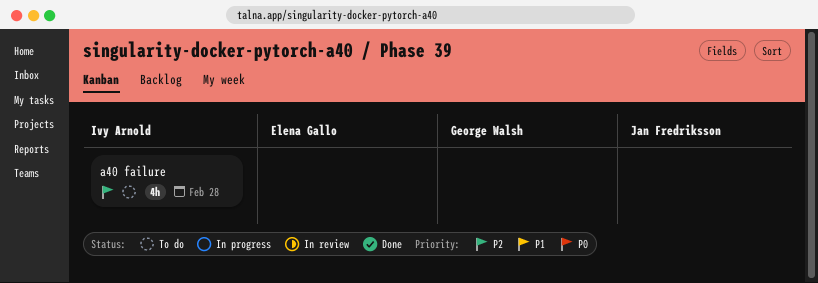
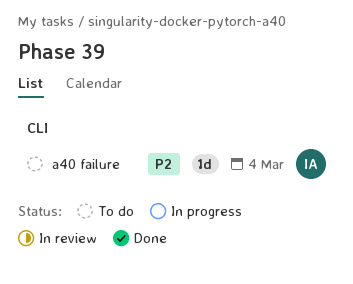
a40 failure, estimate: 4h -> 1d
a40 failure, due: Feb 28 -> Mar 4

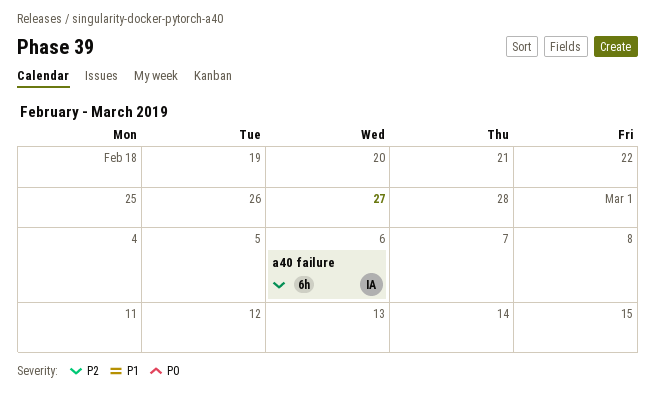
a40 failure, estimate: 1d -> 6h
a40 failure, due: Mar 4 -> Mar 6

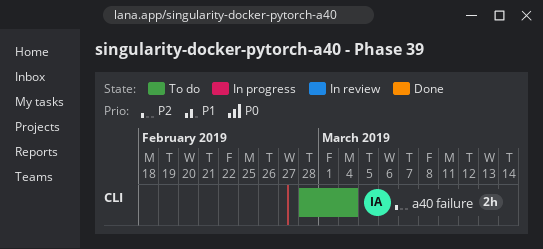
a40 failure, estimate: 6h -> 2h
a40 failure, due: Mar 6 -> Mar 4

